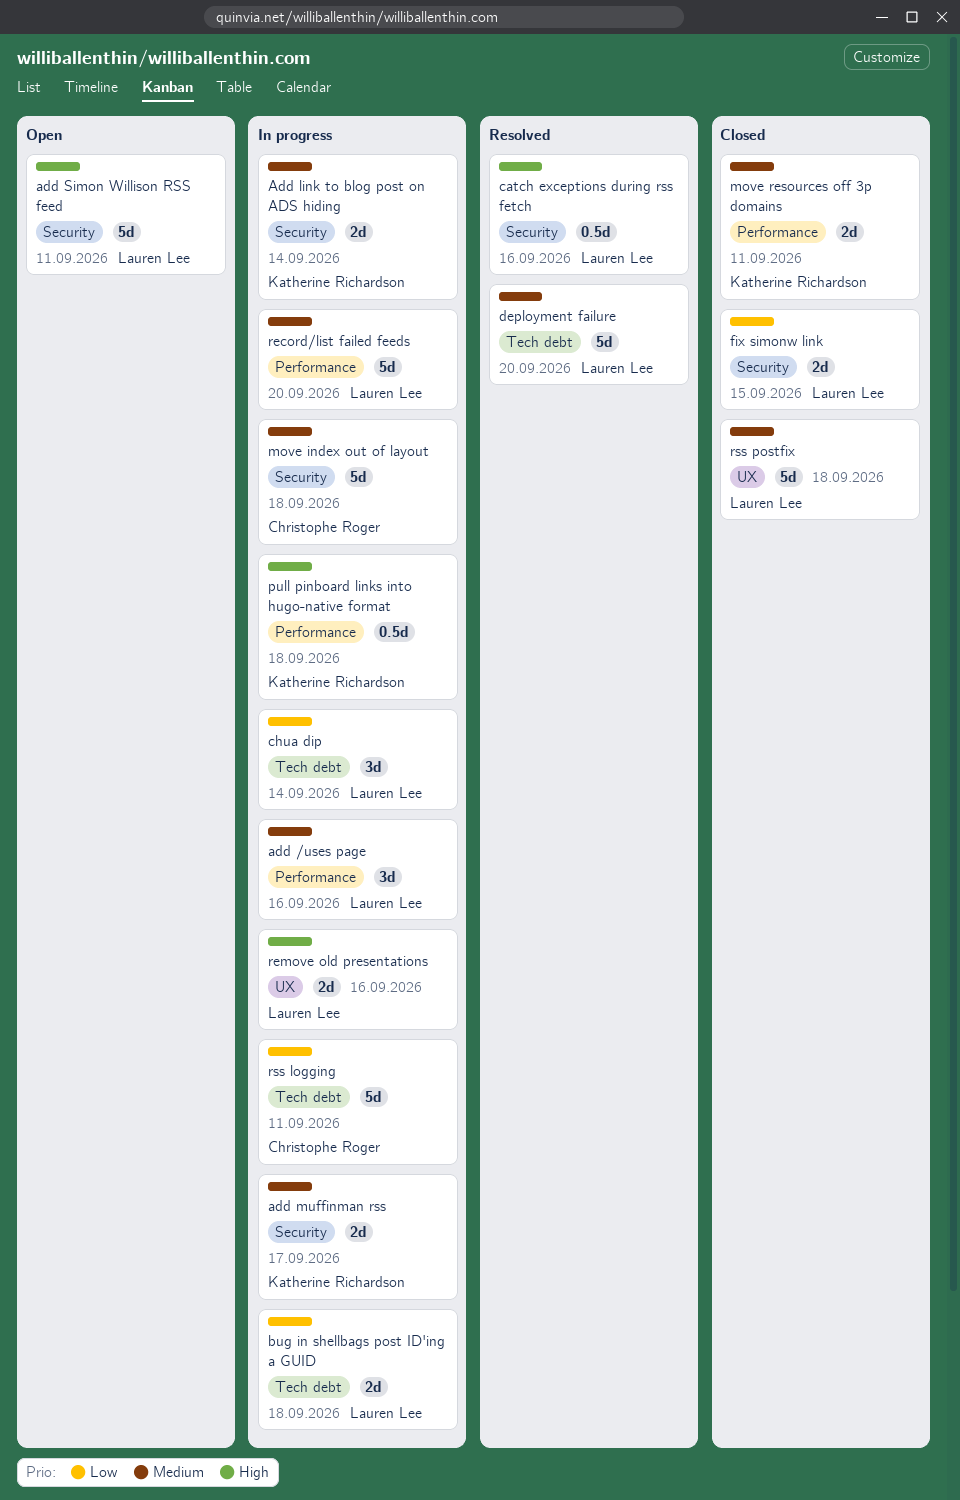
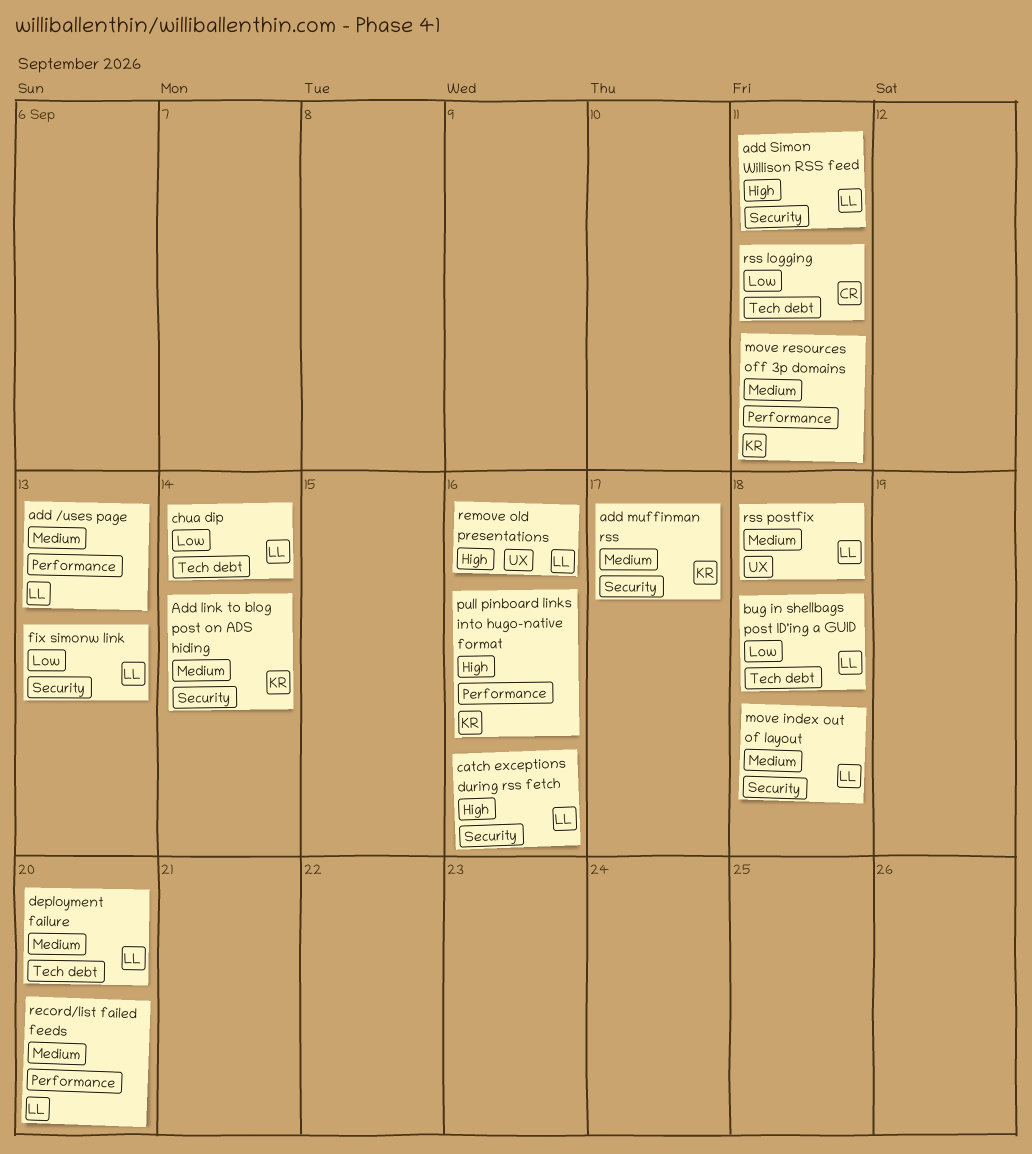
add /uses page, due: Sep 16 -> Sep 13
fix simonw link, due: Sep 15 -> Sep 13
move index out of layout, owner: Christophe Roger -> Lauren Lee
pull pinboard links into hugo-native format, due: Sep 18 -> Sep 16

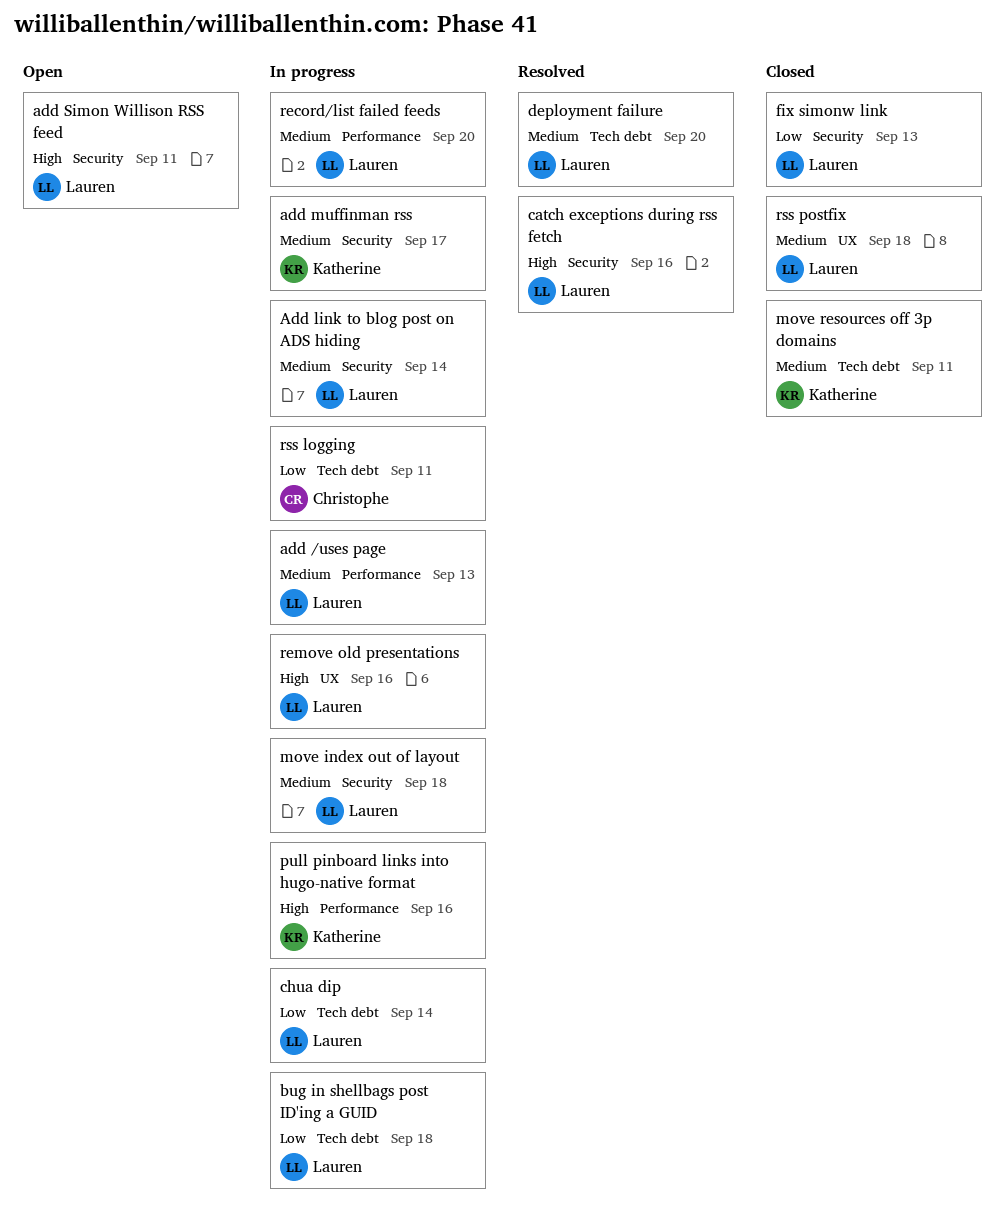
Add link to blog post on ADS hiding, owner: Katherine -> Lauren
move resources off 3p domains, label: Performance -> Tech debt

